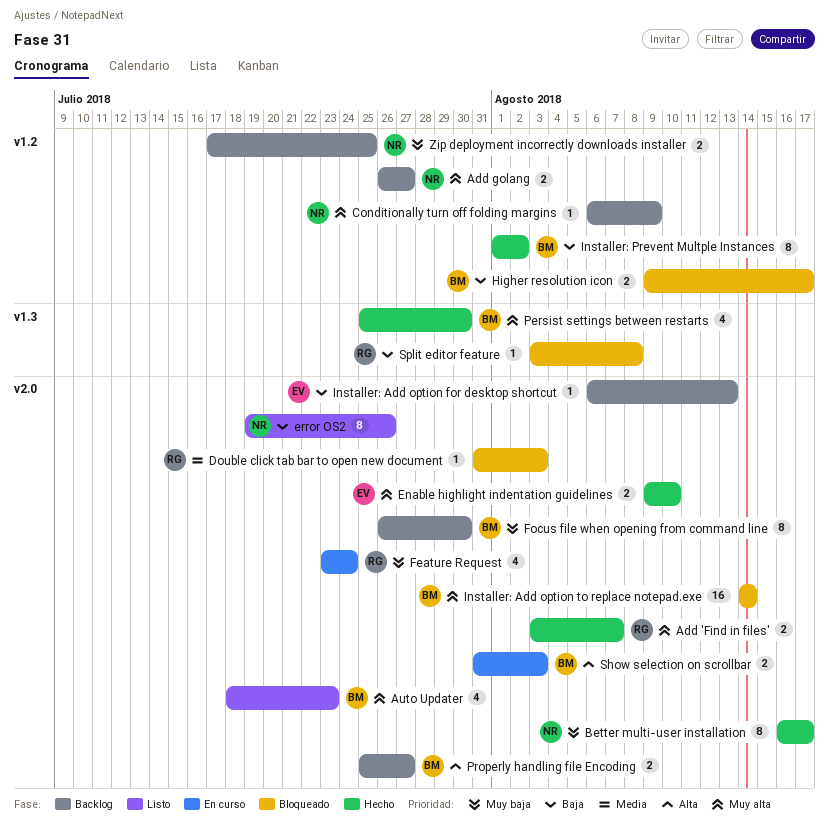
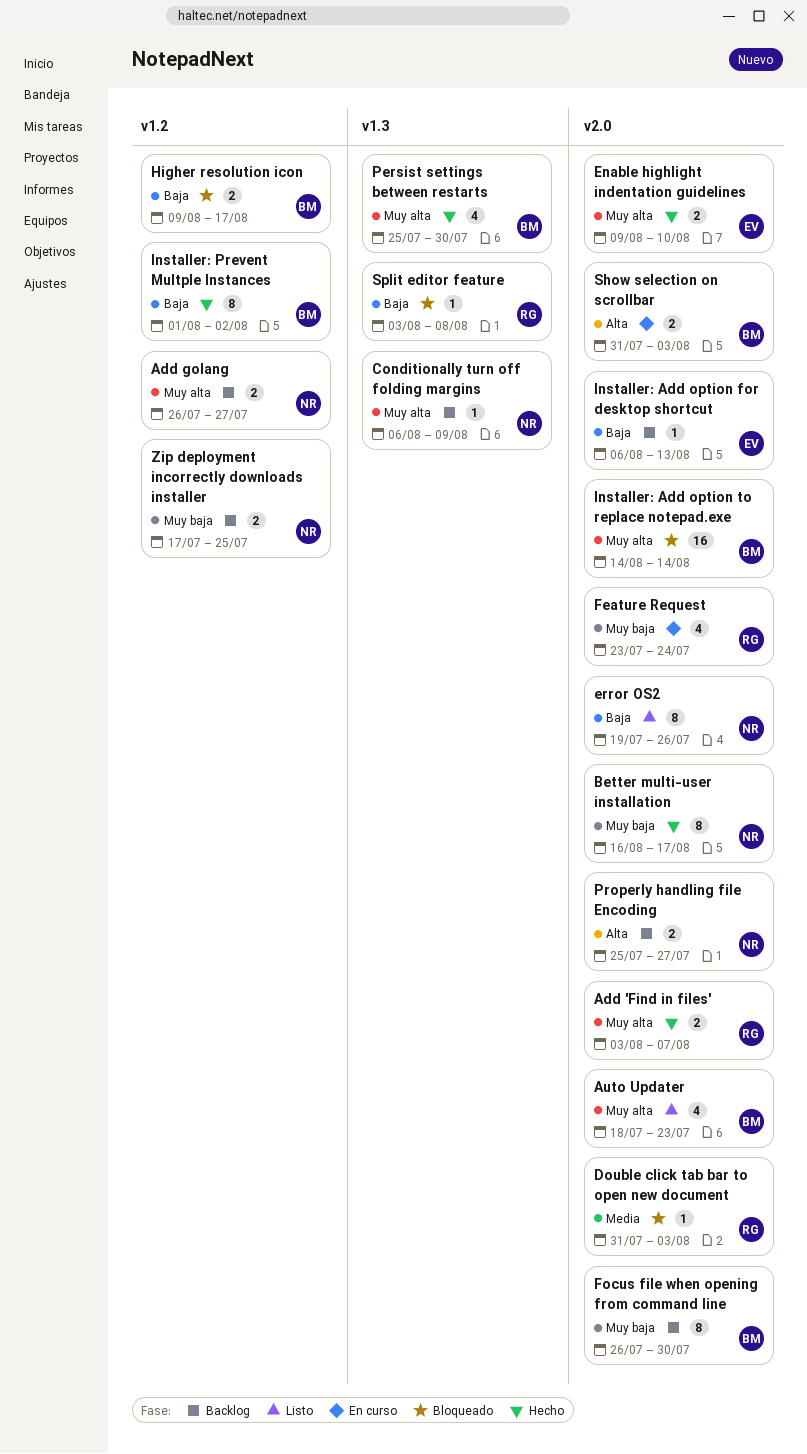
Conditionally turn off folding margins, label: v1.2 -> v1.3
Properly handling file Encoding, owner: BM -> NR

